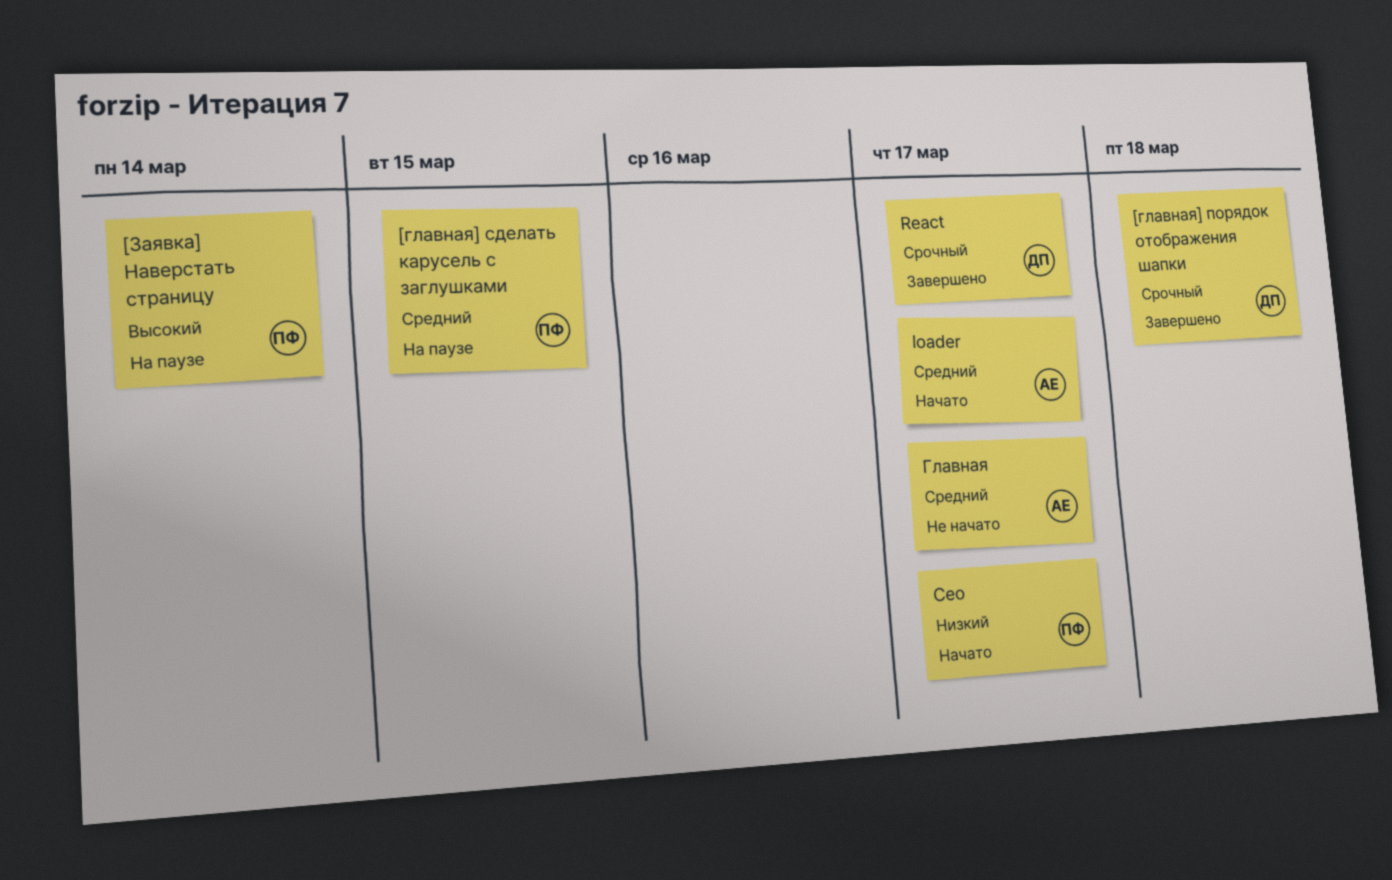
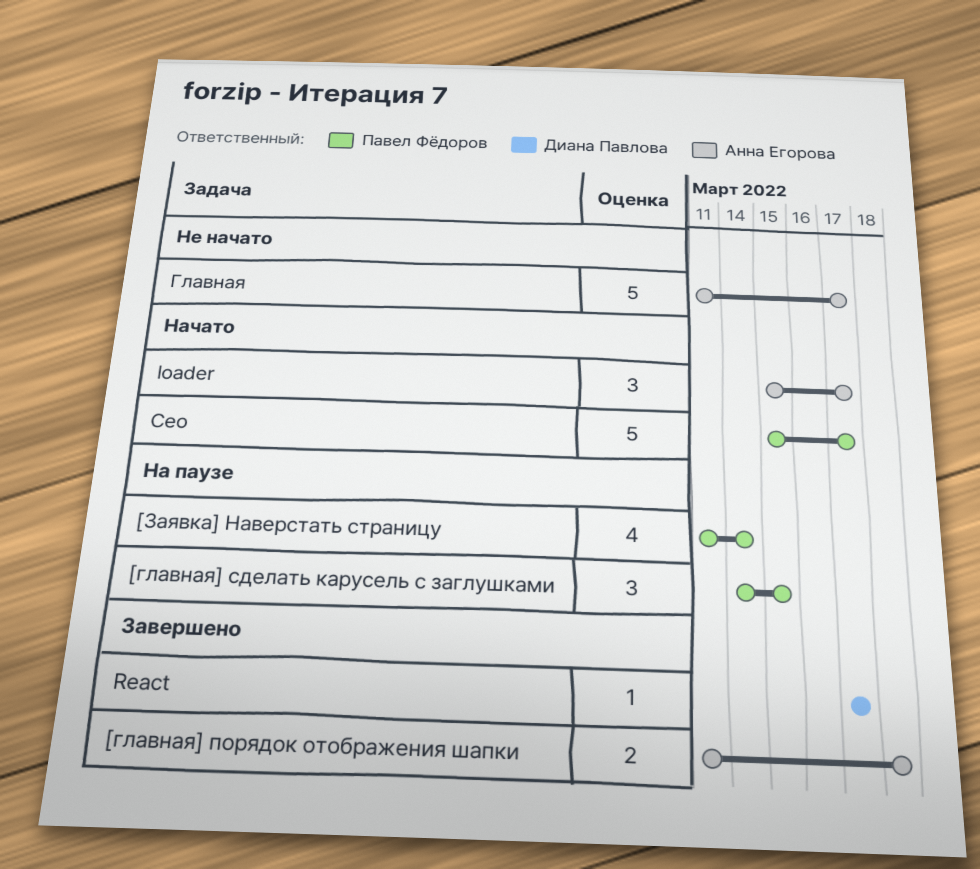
[главная] порядок отображения шапки, owner: Диана Павлова -> Анна Егорова

